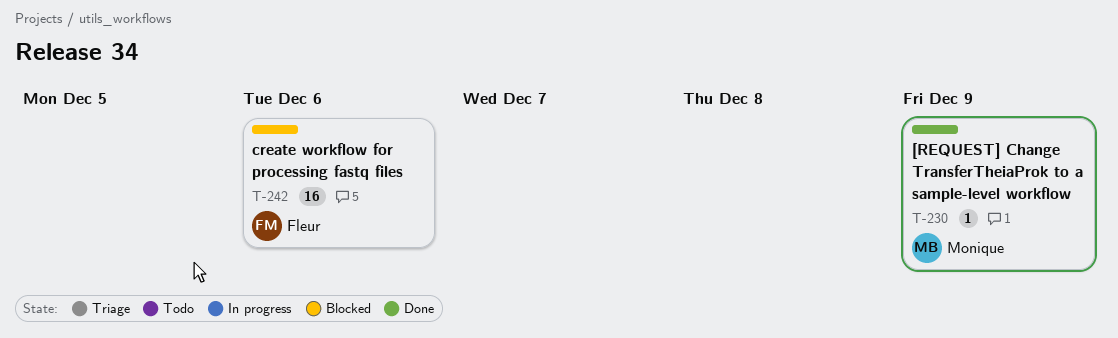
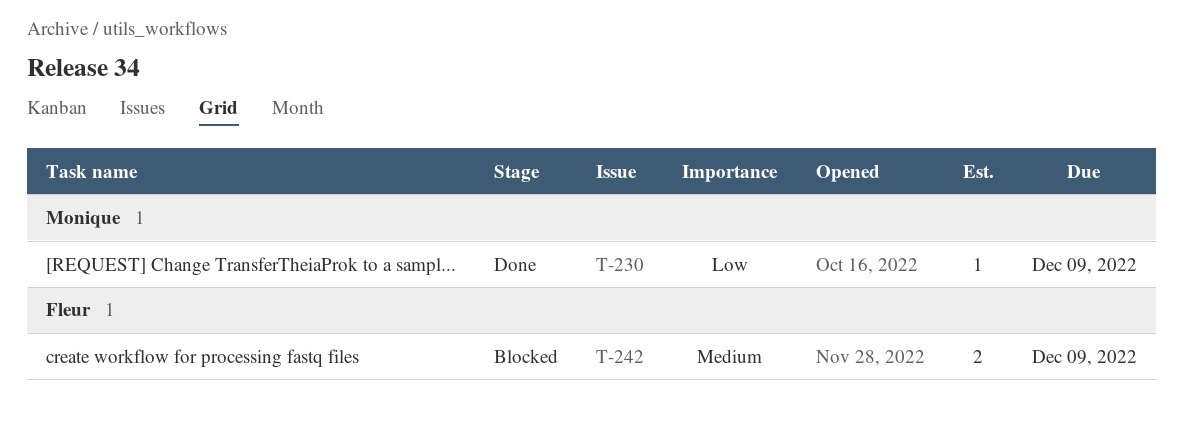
T-242, estimate: 16 -> 2
T-242, due: Dec 6 -> Dec 9

